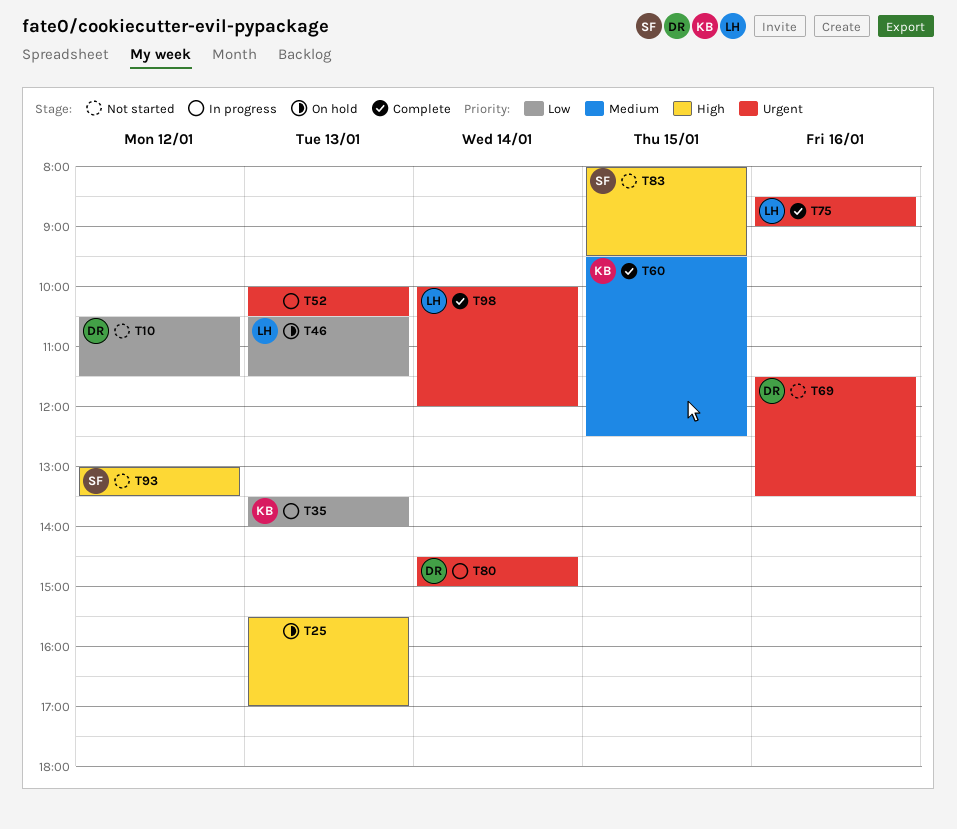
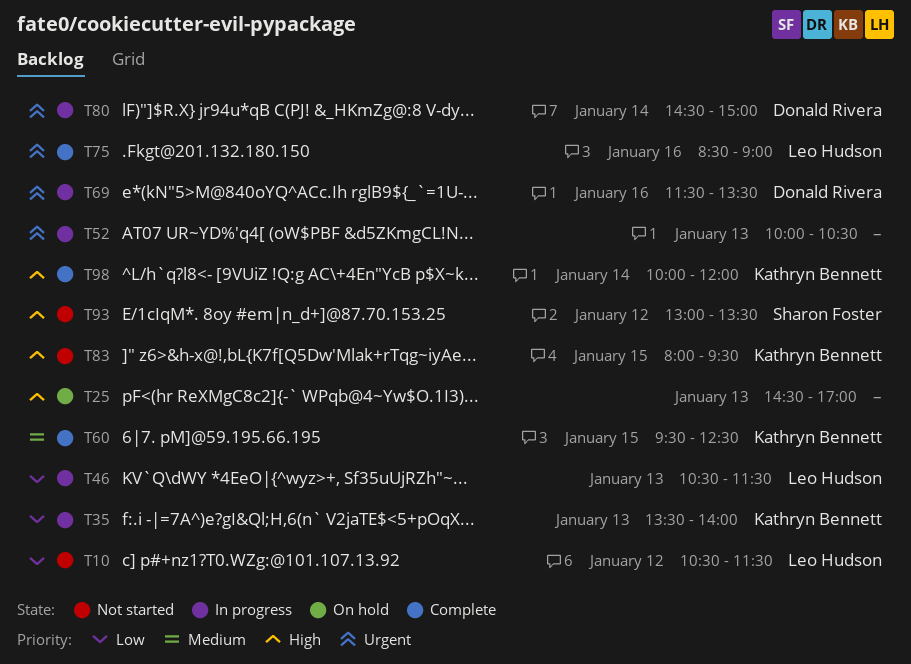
T10, owner: Donald Rivera -> Leo Hudson
T25, begins: 15:30 -> 14:30
T46, status: On hold -> In progress
T69, status: Not started -> In progress
T83, owner: Sharon Foster -> Kathryn Bennett
T98, owner: Leo Hudson -> Kathryn Bennett
T98, priority: Urgent -> High

